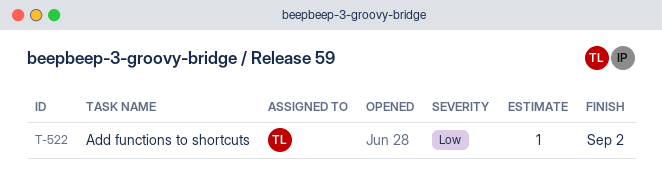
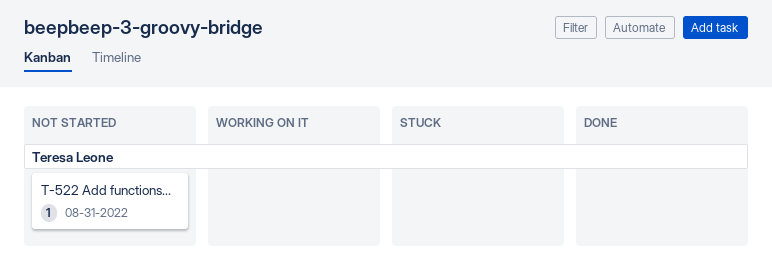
T-522, due: Sep 2 -> Aug 31

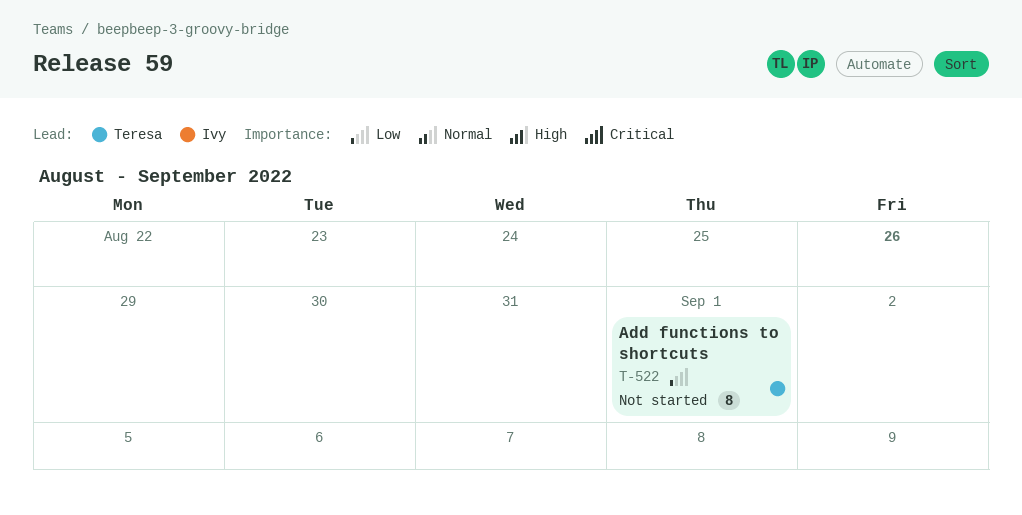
T-522, estimate: 1 -> 8
T-522, due: Aug 31 -> Sep 1

